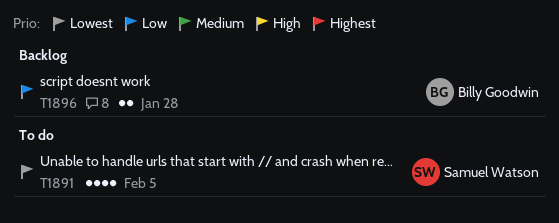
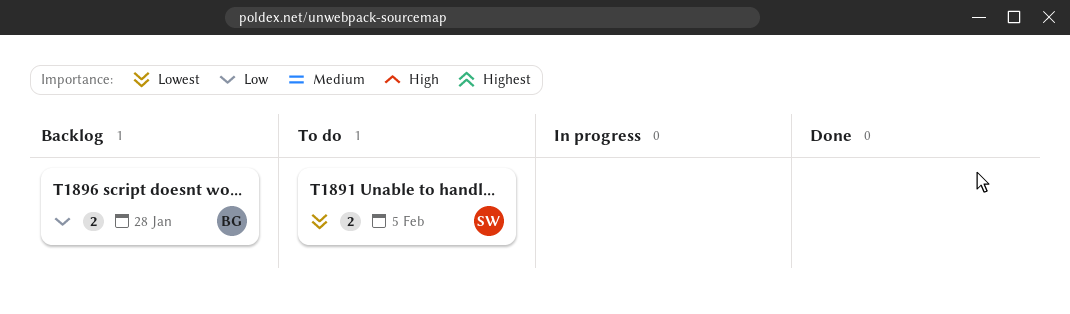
T1891, estimate: 4 -> 2

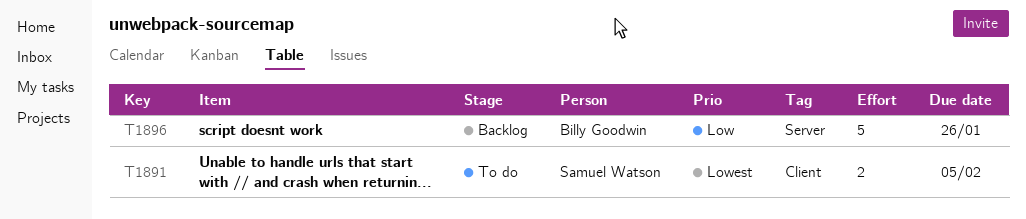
T1896, estimate: 2 -> 5
T1896, due: Jan 28 -> Jan 26

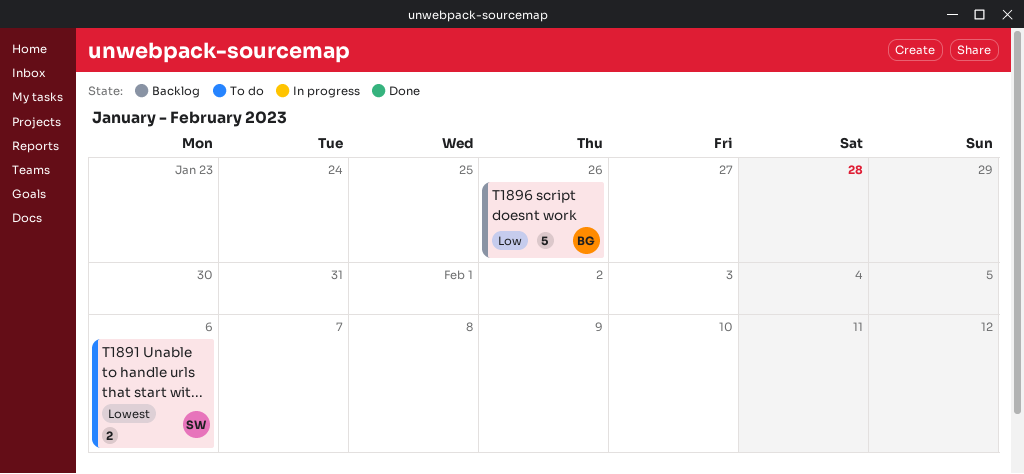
T1891, due: Feb 5 -> Feb 6

